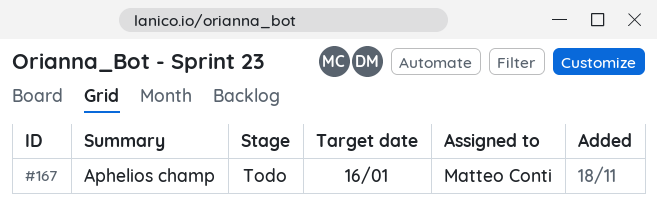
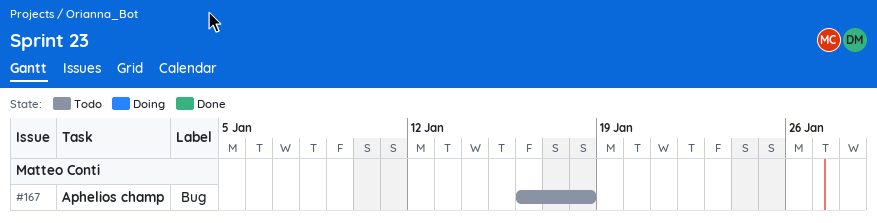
#167, due: Jan 16 -> Jan 18

